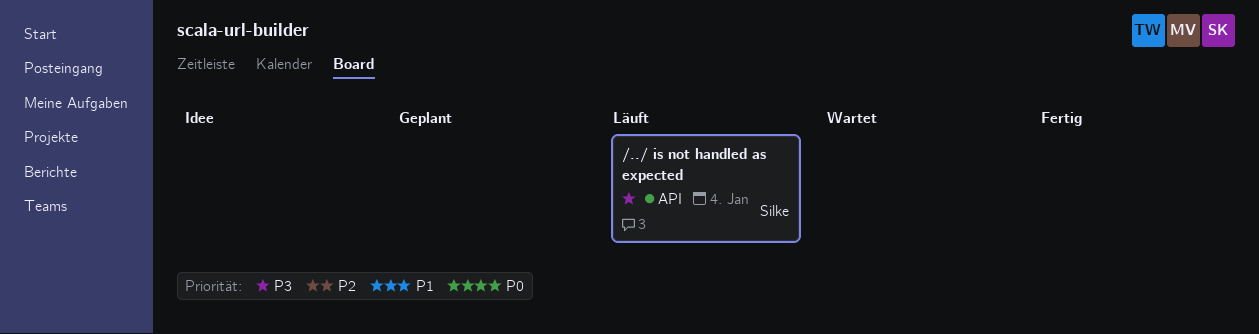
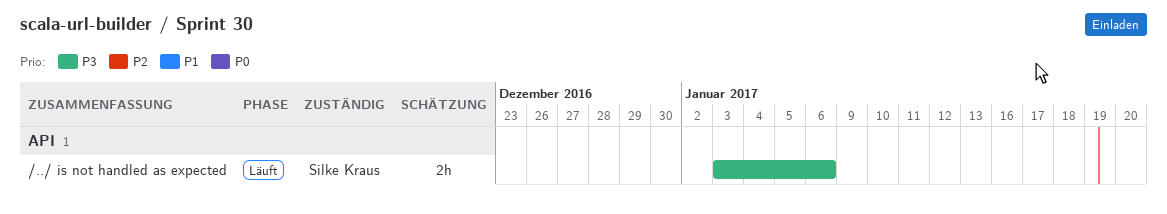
/../ is not handled as expected, due: Jan 4 -> Jan 6

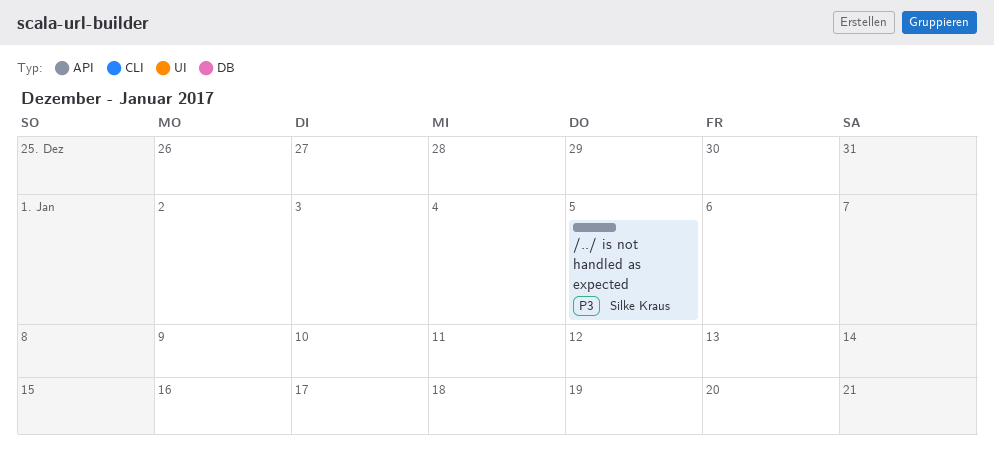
/../ is not handled as expected, due: Jan 6 -> Jan 5

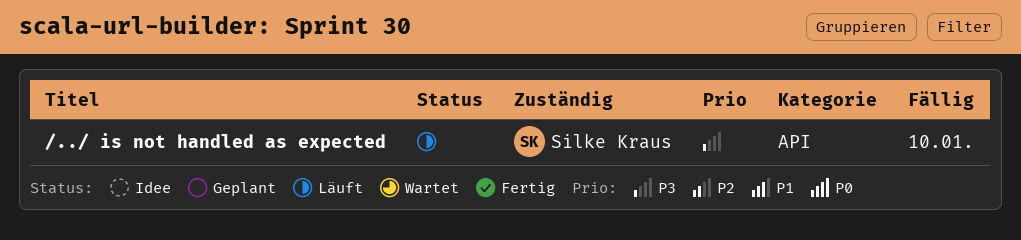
/../ is not handled as expected, due: Jan 5 -> Jan 10

